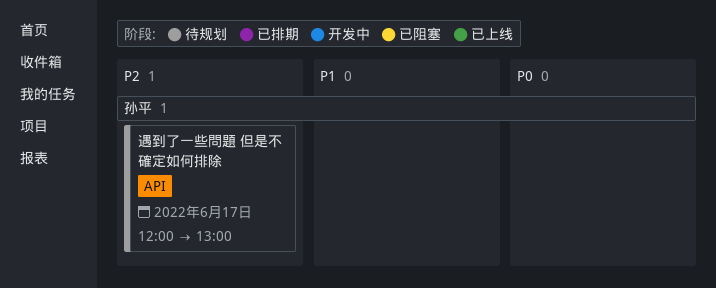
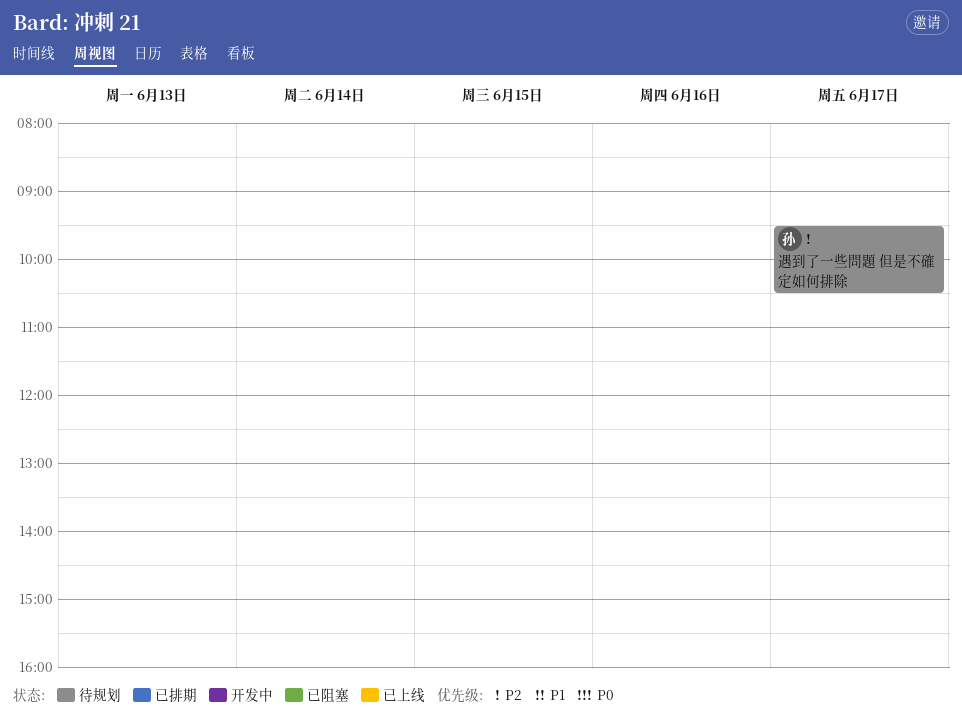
遇到了一些問題 但是不確定如何排除, begins: 12:00 -> 09:30
遇到了一些問題 但是不確定如何排除, ends: 13:00 -> 10:30

